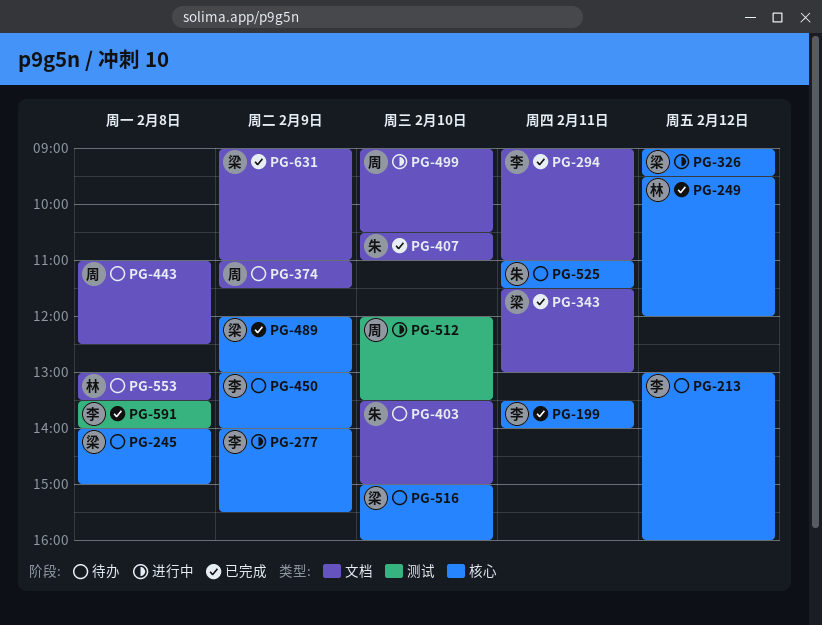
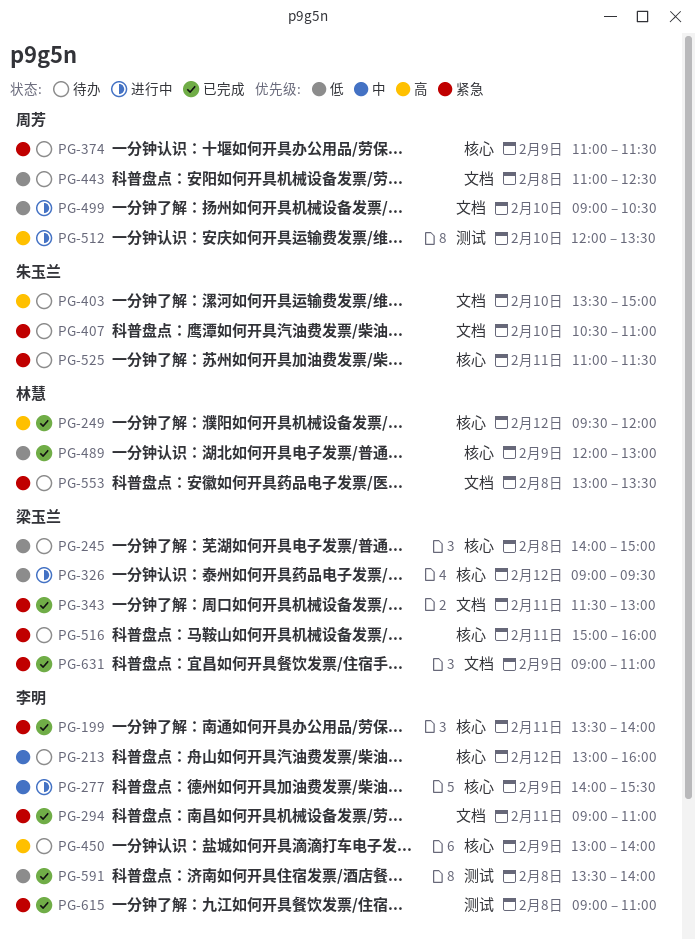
PG-374, label: 文档 -> 核心
PG-407, status: 已完成 -> 待办
PG-489, owner: 梁玉兰 -> 林慧
PG-516, day: Feb 10 -> Feb 11
PG-615: none -> present

